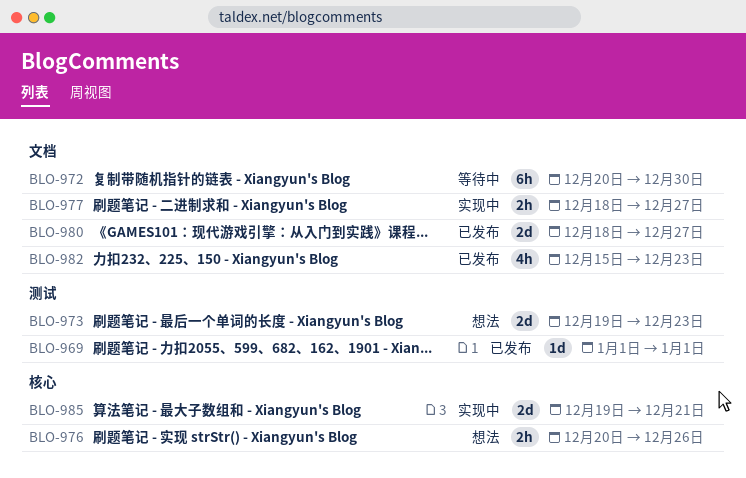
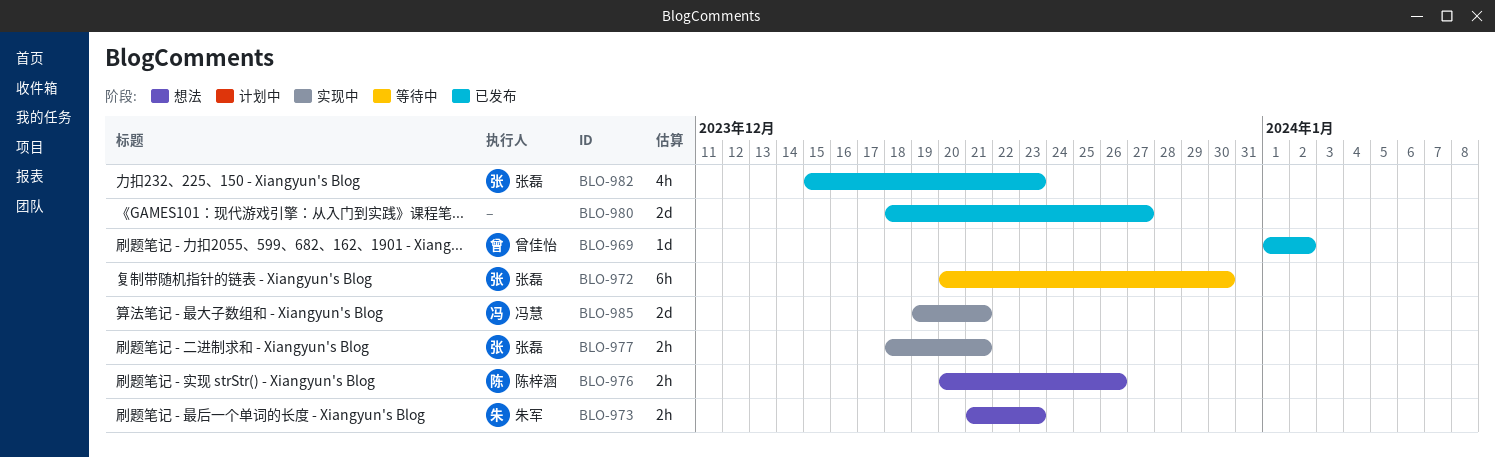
BLO-969, due: Jan 1 -> Jan 2
BLO-973, estimate: 2d -> 2h
BLO-973, start: Dec 19 -> Dec 21
BLO-977, due: Dec 27 -> Dec 21

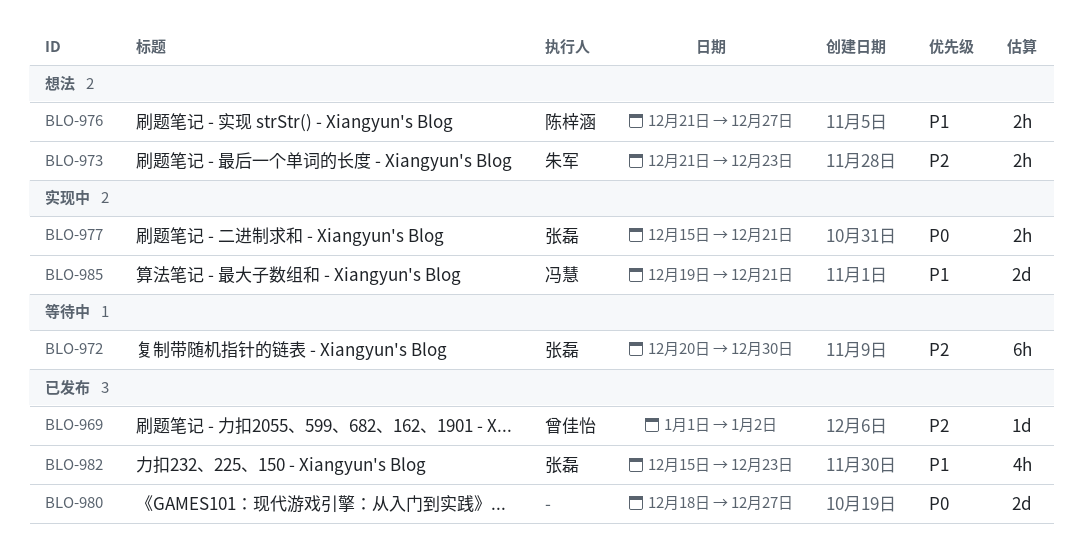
BLO-976, start: Dec 20 -> Dec 21
BLO-976, due: Dec 26 -> Dec 27
BLO-977, start: Dec 18 -> Dec 15

